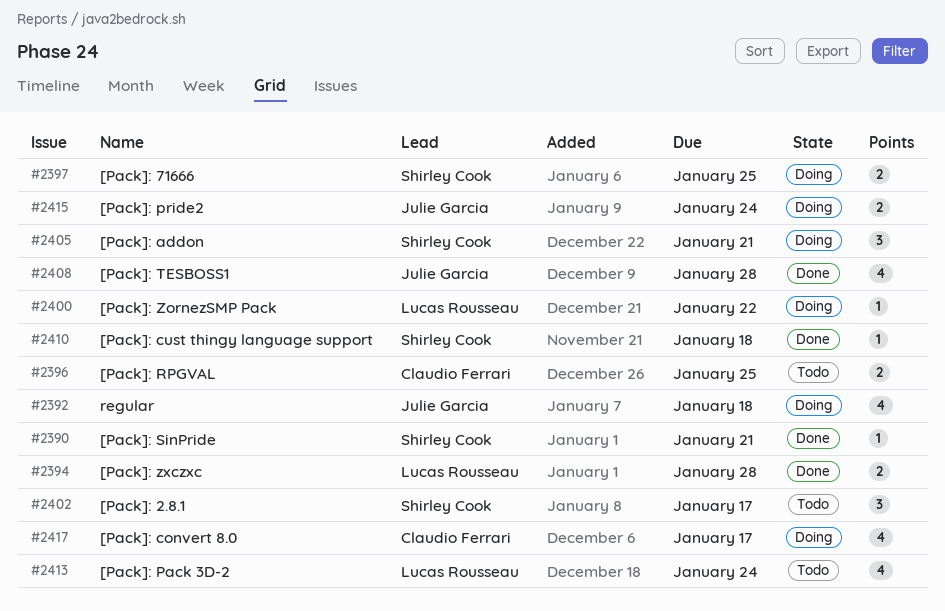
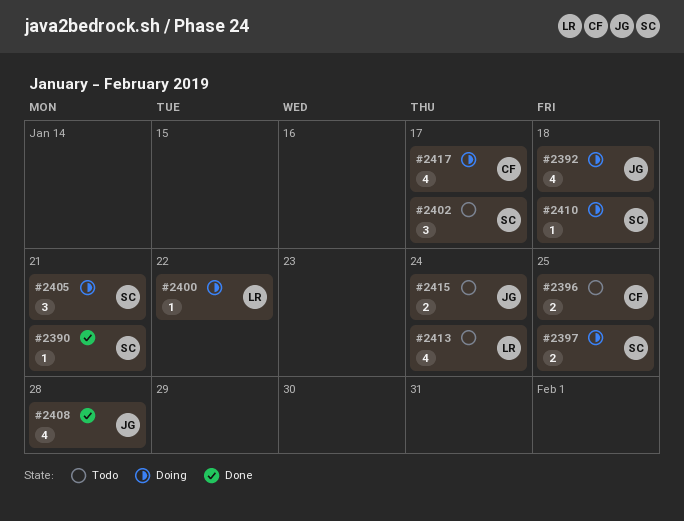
#2394: present -> none
#2410, status: Done -> Doing
#2415, status: Doing -> Todo

